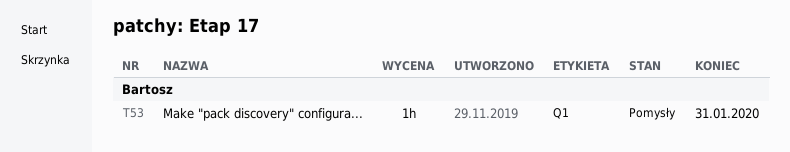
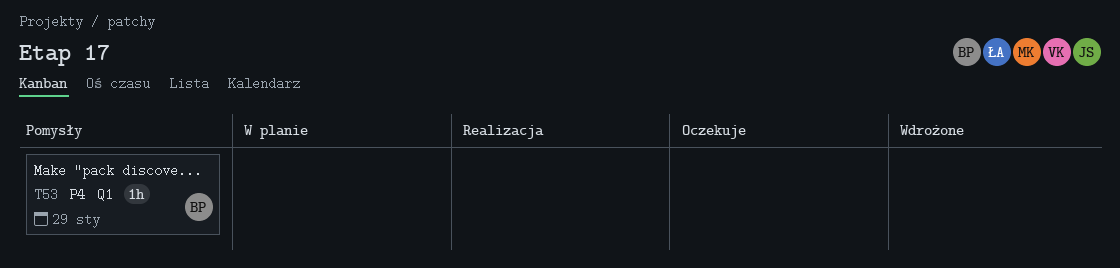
T53, due: Jan 31 -> Jan 29

